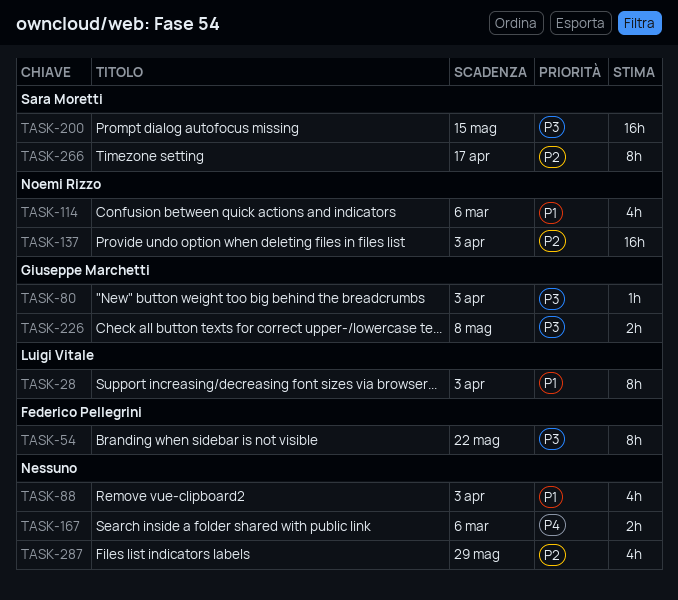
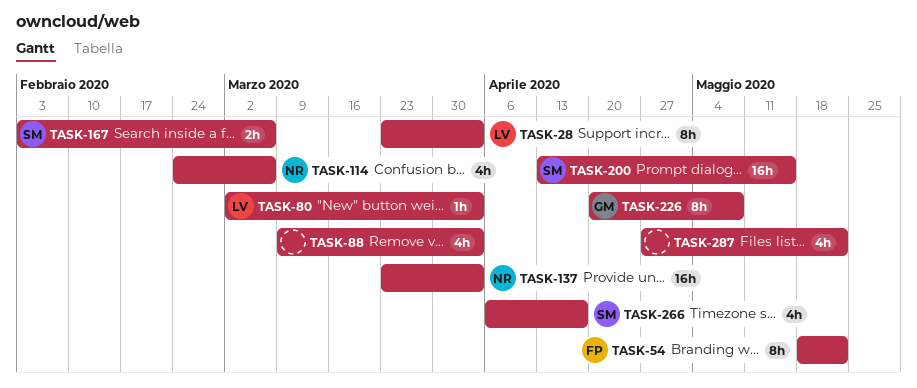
TASK-80, owner: Giuseppe Marchetti -> Luigi Vitale
TASK-167, owner: none -> Sara Moretti
TASK-226, estimate: 2h -> 8h
TASK-266, estimate: 8h -> 4h
TASK-287, due: May 29 -> May 22

